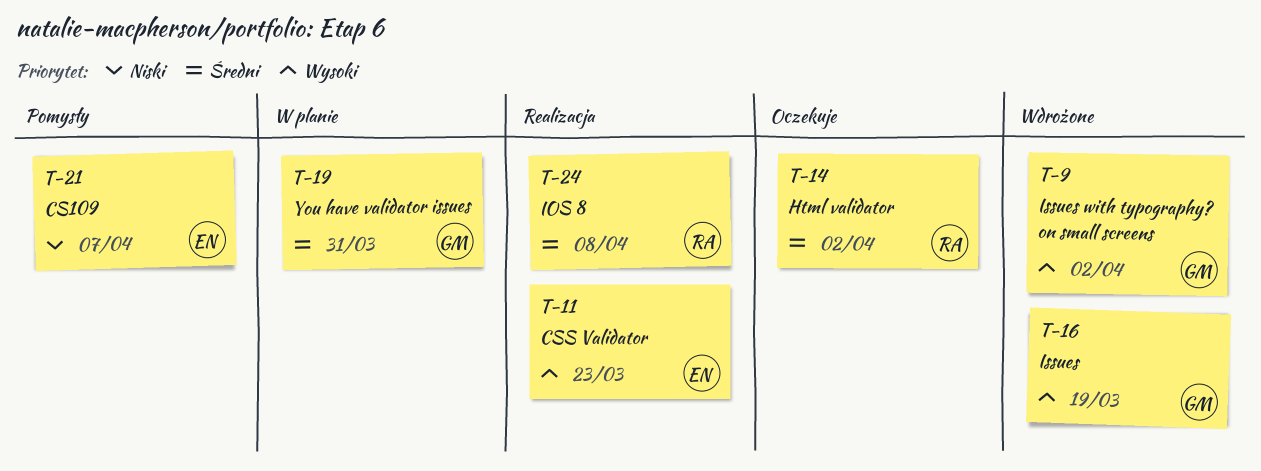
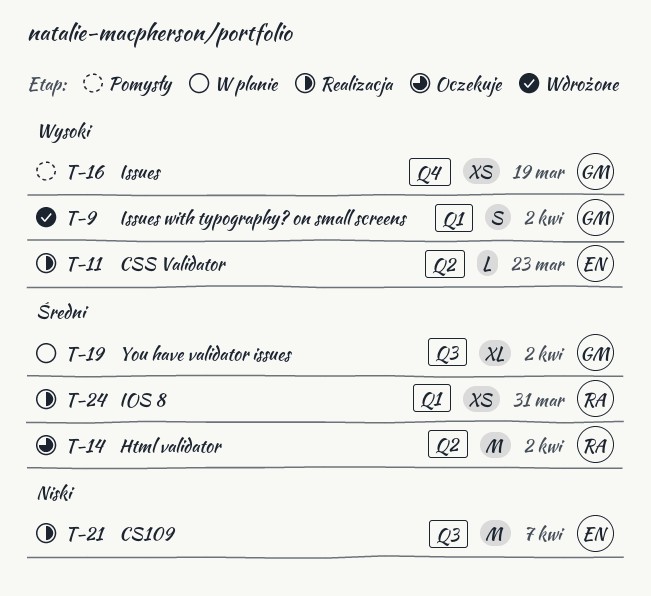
T-16, status: Wdrożone -> Pomysły
T-19, due: Mar 31 -> Apr 2
T-21, status: Pomysły -> Realizacja
T-24, due: Apr 8 -> Mar 31

